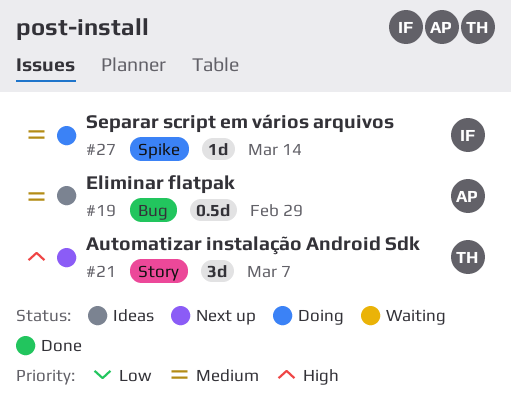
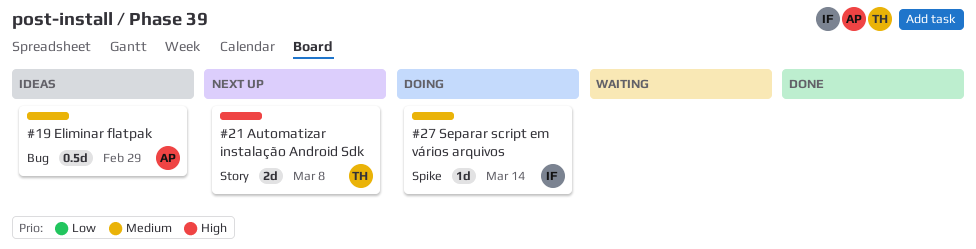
#21, estimate: 3d -> 2d
#21, due: Mar 7 -> Mar 8

